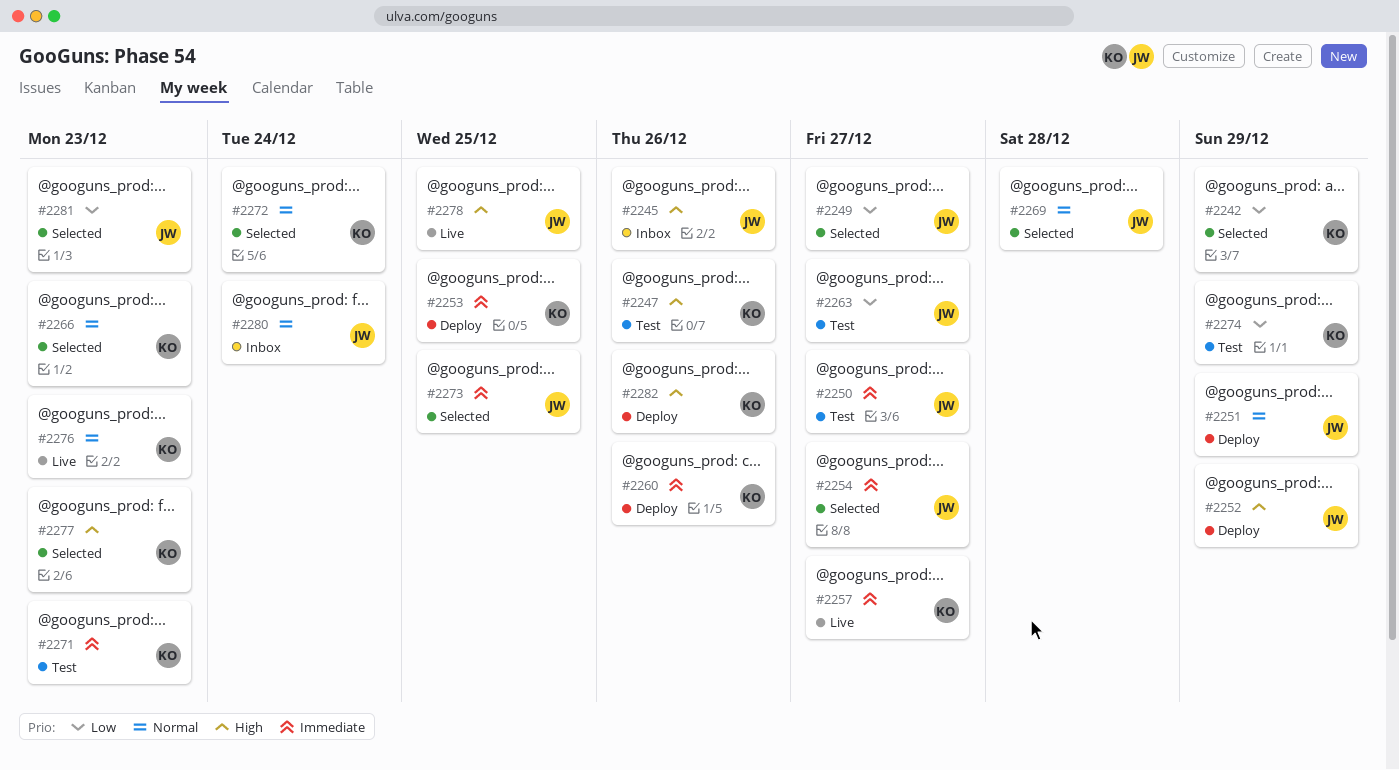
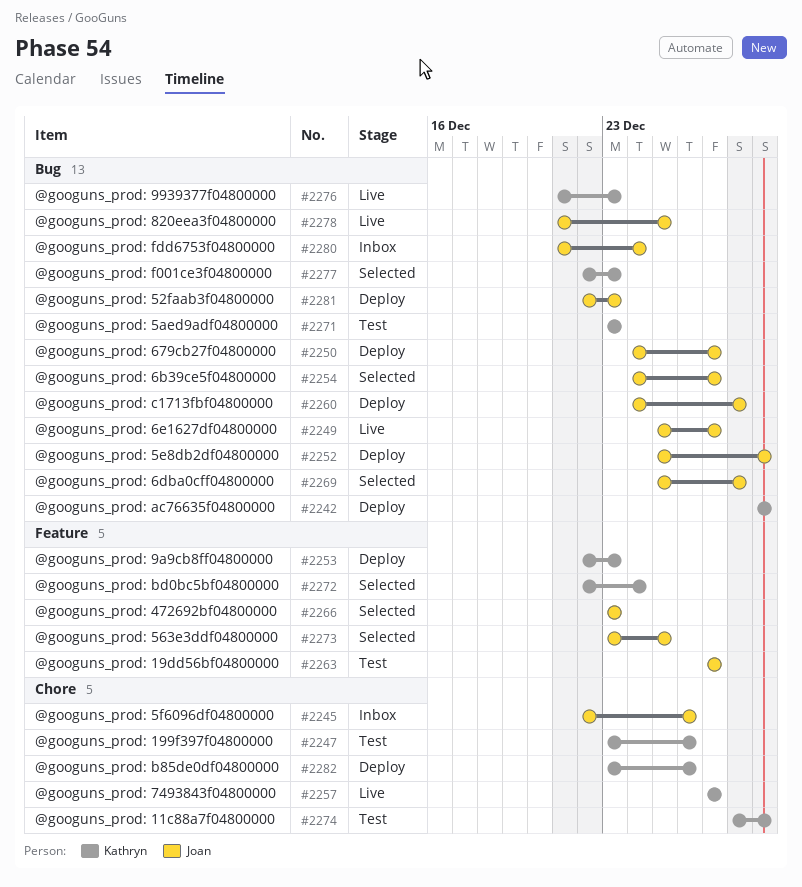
#2242, status: Selected -> Deploy
#2249, status: Selected -> Live
#2250, status: Test -> Deploy
#2251: present -> none
#2253, due: Dec 25 -> Dec 23
#2260, owner: Kathryn -> Joan
#2260, due: Dec 26 -> Dec 28
#2266, owner: Kathryn -> Joan
#2281, status: Selected -> Deploy

